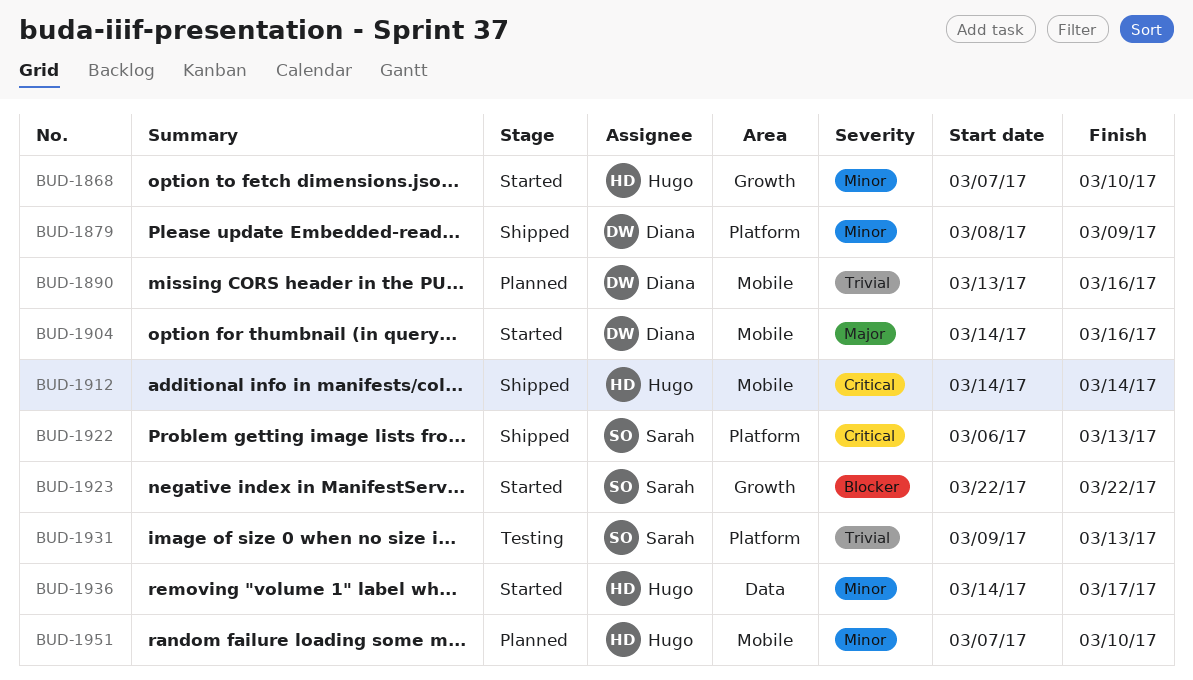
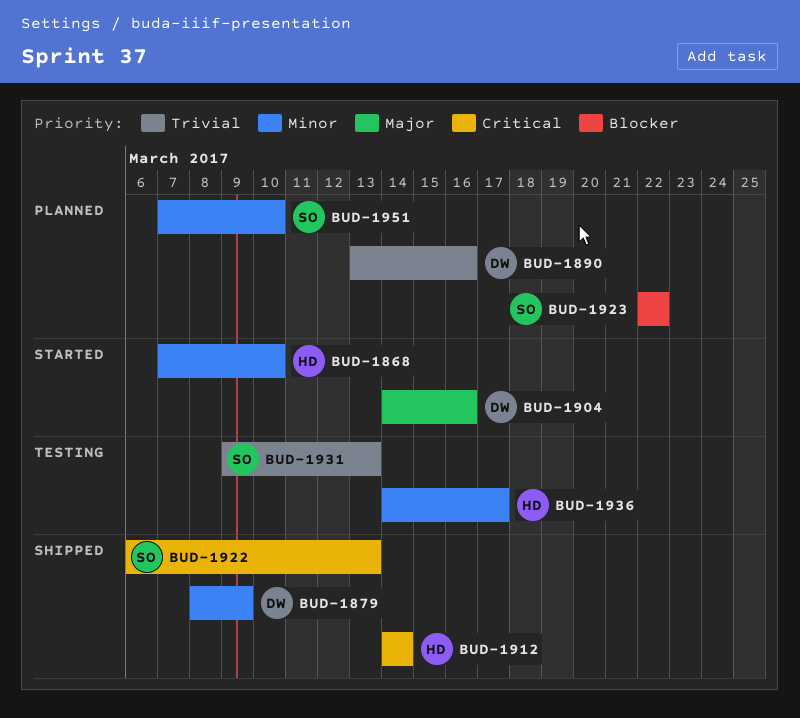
BUD-1923, status: Started -> Planned
BUD-1936, status: Started -> Testing
BUD-1951, owner: Hugo -> Sarah

